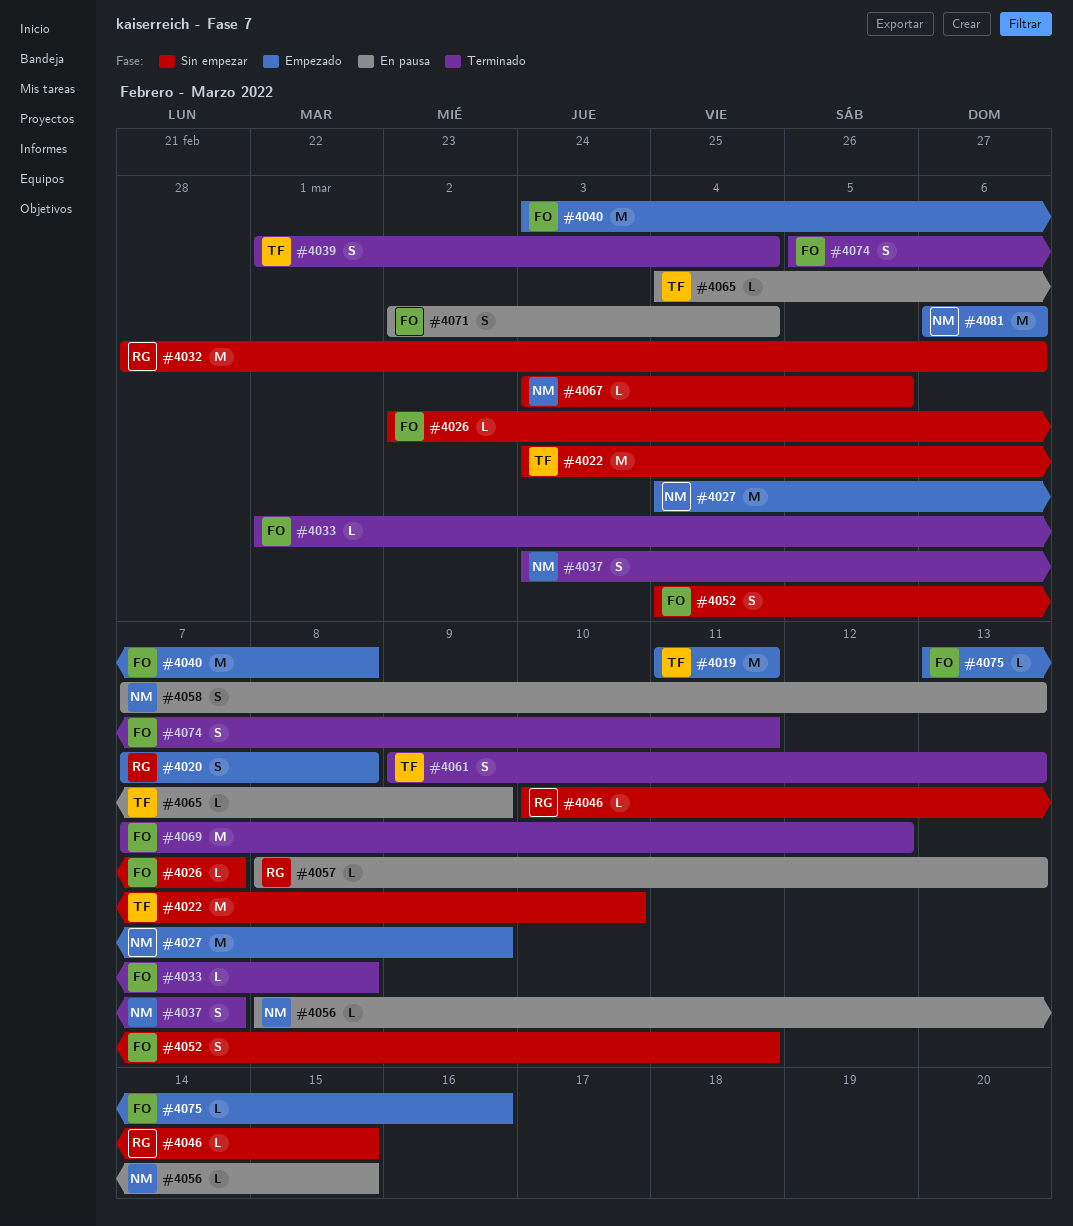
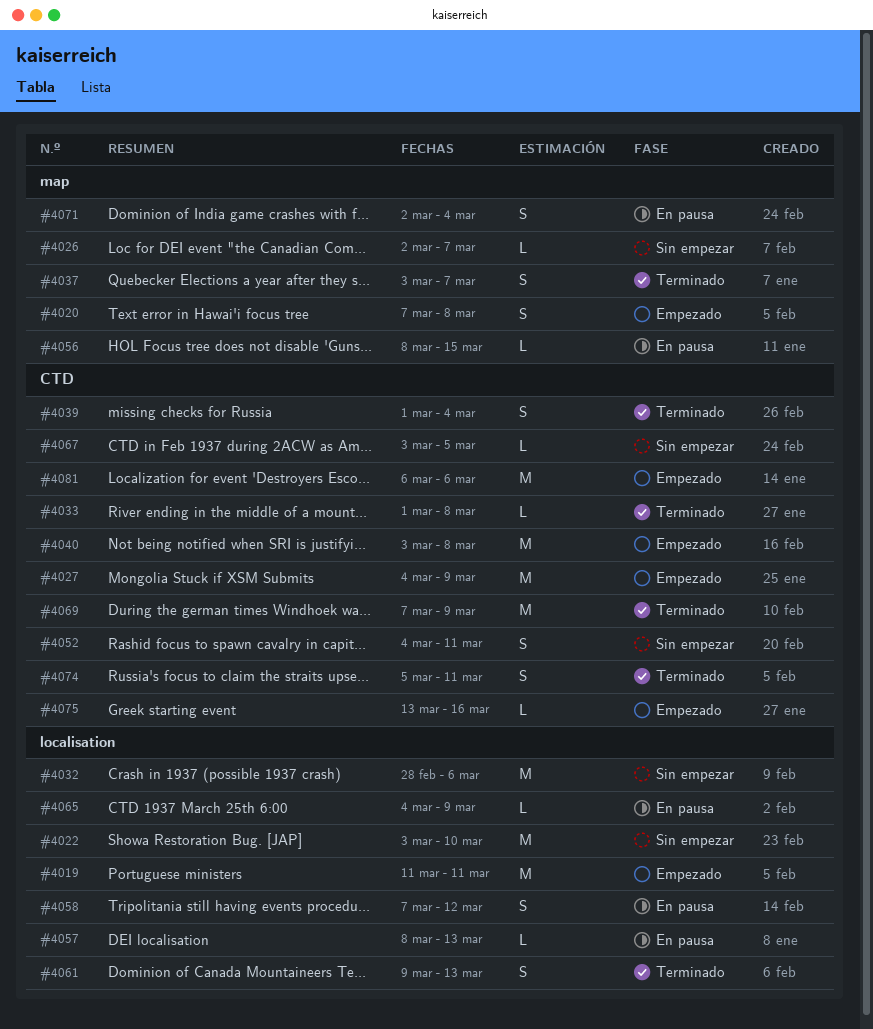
#4046: present -> none
#4058, due: Mar 13 -> Mar 12
#4069, due: Mar 12 -> Mar 9

